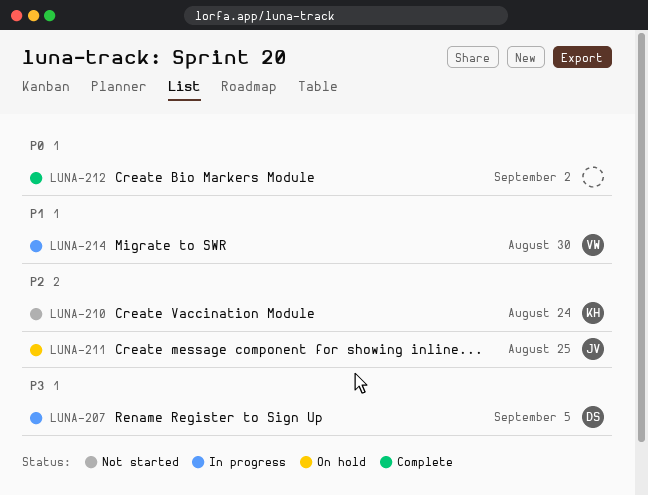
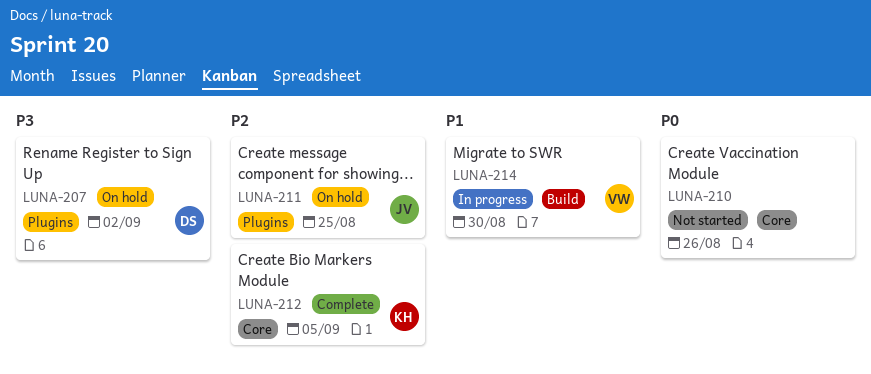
LUNA-207, status: In progress -> On hold
LUNA-207, due: Sep 5 -> Sep 2
LUNA-210, owner: KH -> none
LUNA-210, priority: P2 -> P0
LUNA-210, due: Aug 24 -> Aug 26
LUNA-212, owner: none -> KH
LUNA-212, priority: P0 -> P2
LUNA-212, due: Sep 2 -> Sep 5

